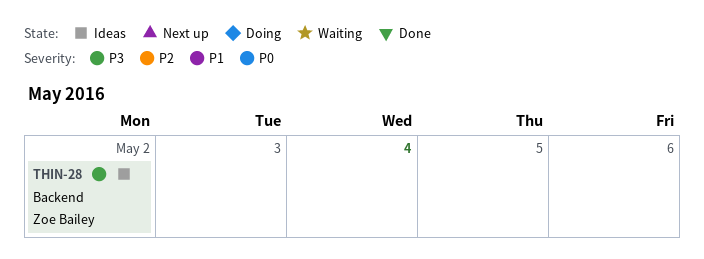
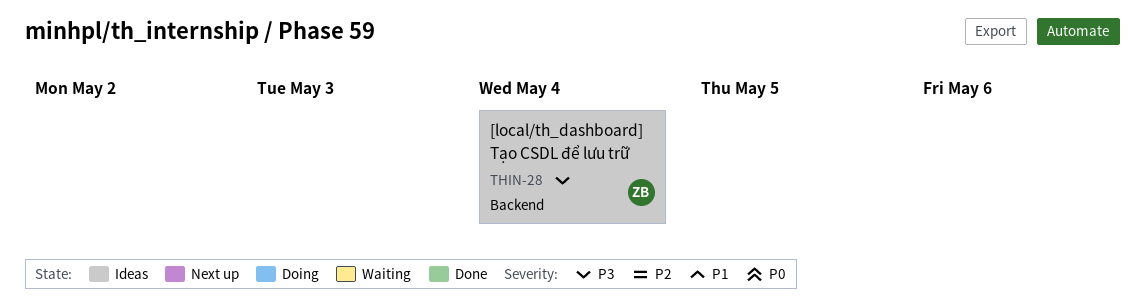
THIN-28, due: May 2 -> May 4

